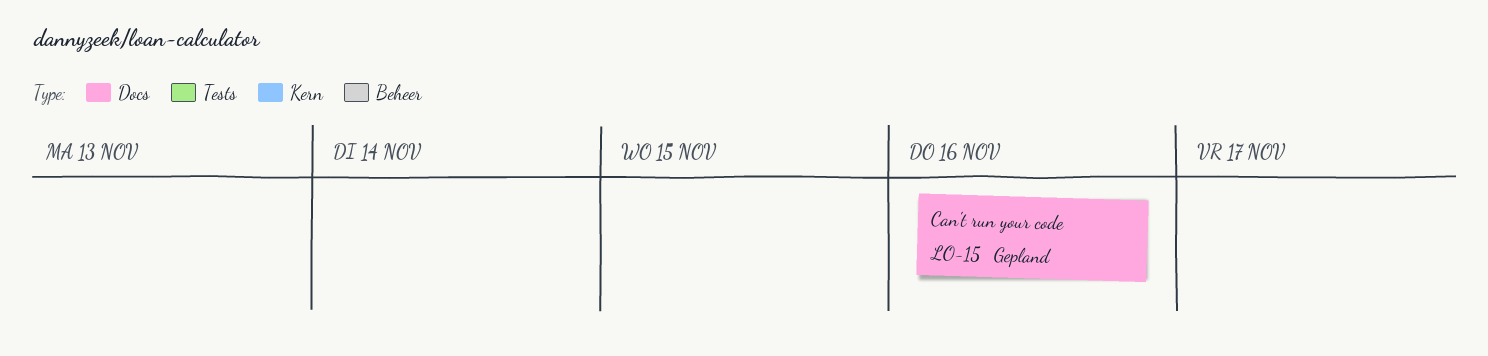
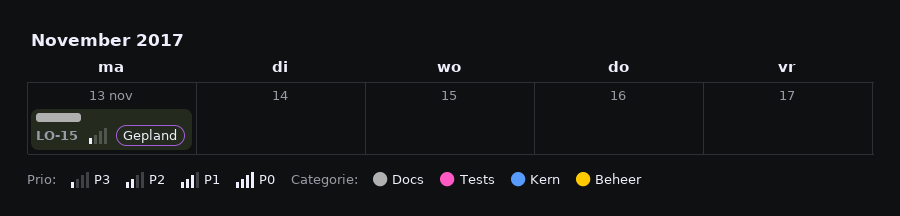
LO-15, due: Nov 16 -> Nov 13

